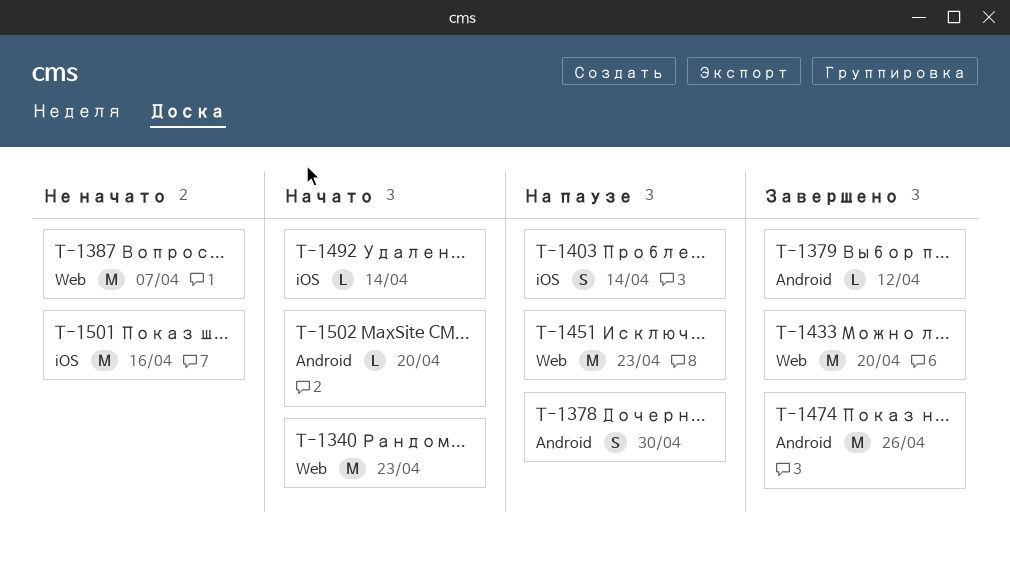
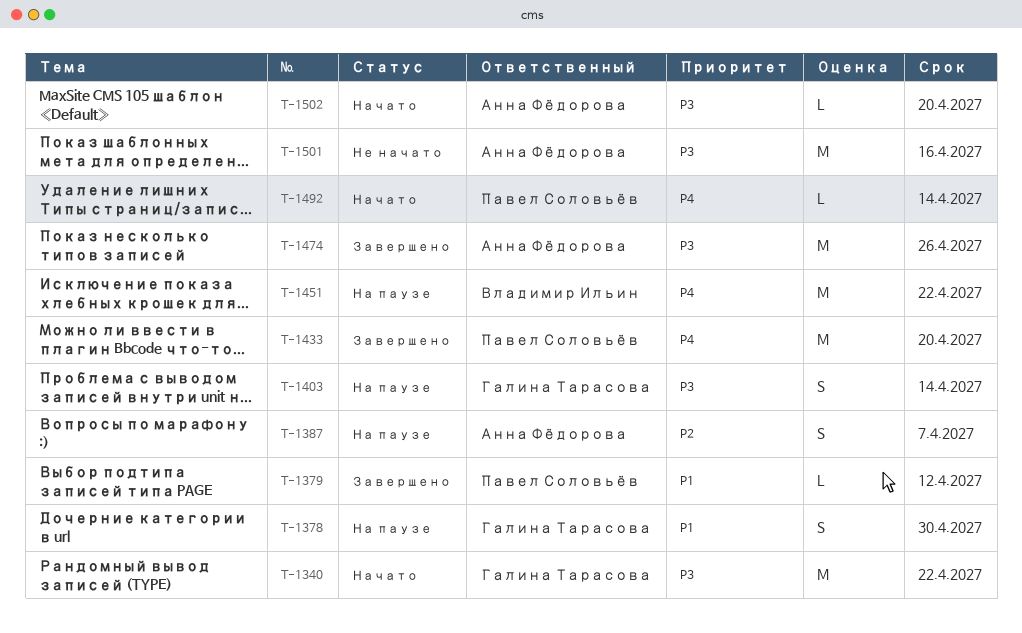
T-1340, due: Apr 23 -> Apr 22
T-1387, status: Не начато -> На паузе
T-1387, estimate: M -> S
T-1451, due: Apr 23 -> Apr 22

